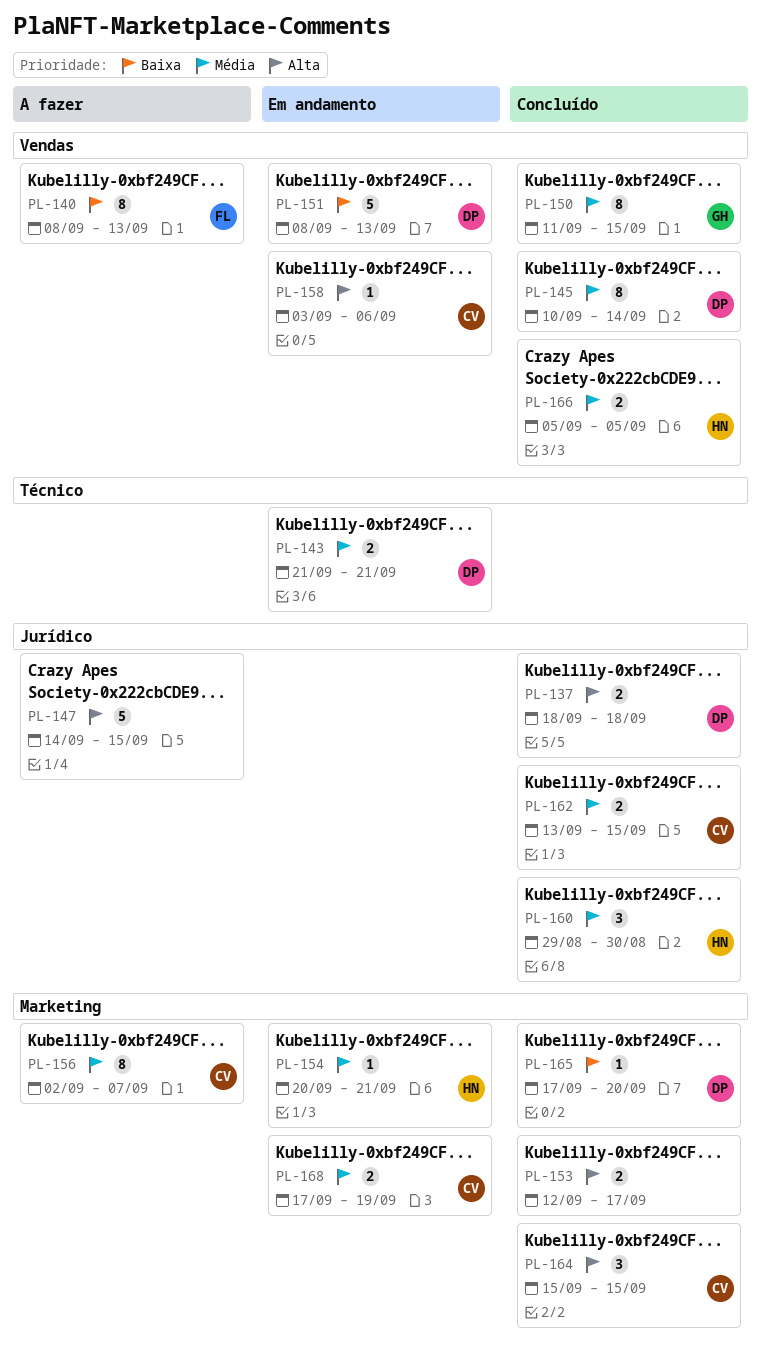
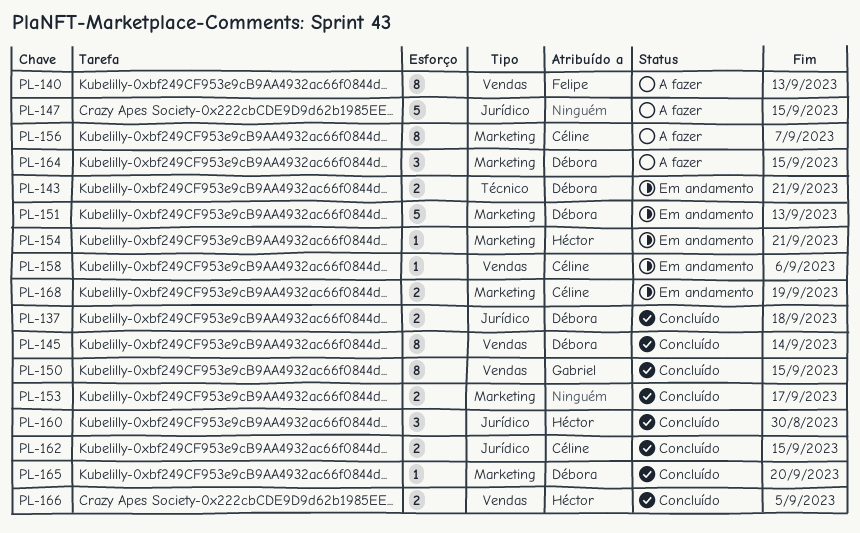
PL-151, label: Vendas -> Marketing
PL-164, status: Concluído -> A fazer
PL-164, owner: Céline -> Débora

